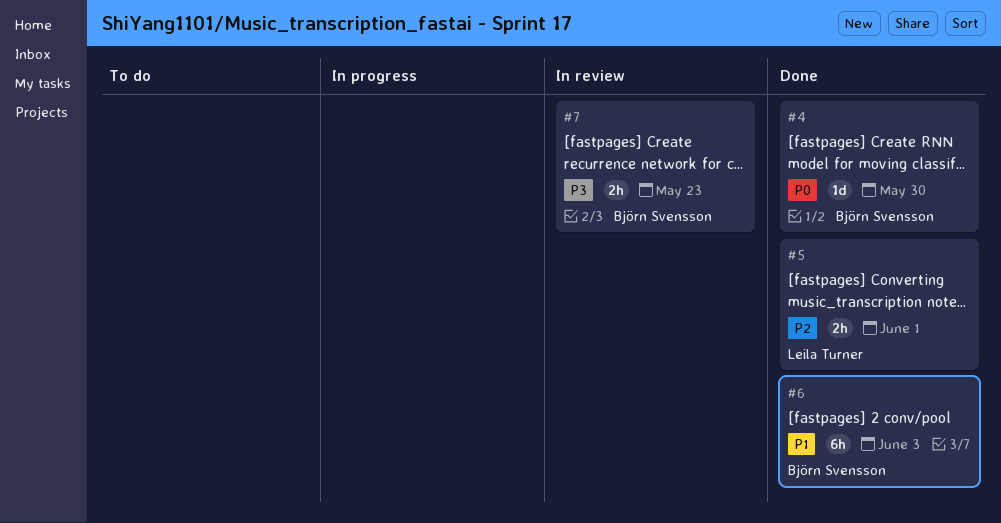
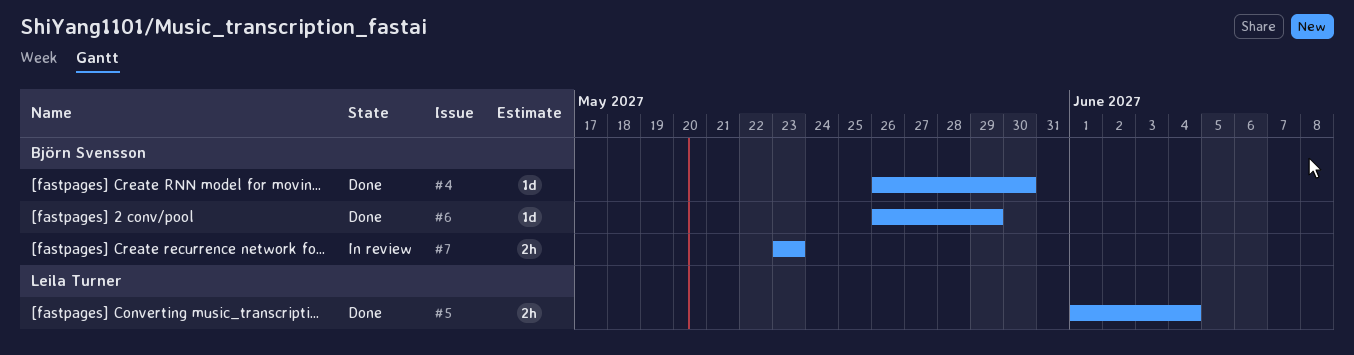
#5, due: Jun 1 -> Jun 4
#6, estimate: 6h -> 1d
#6, due: Jun 3 -> May 29

